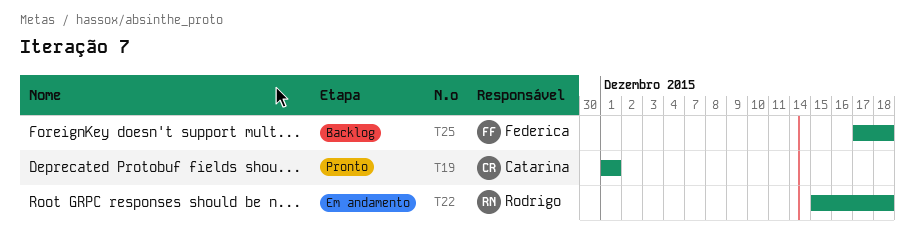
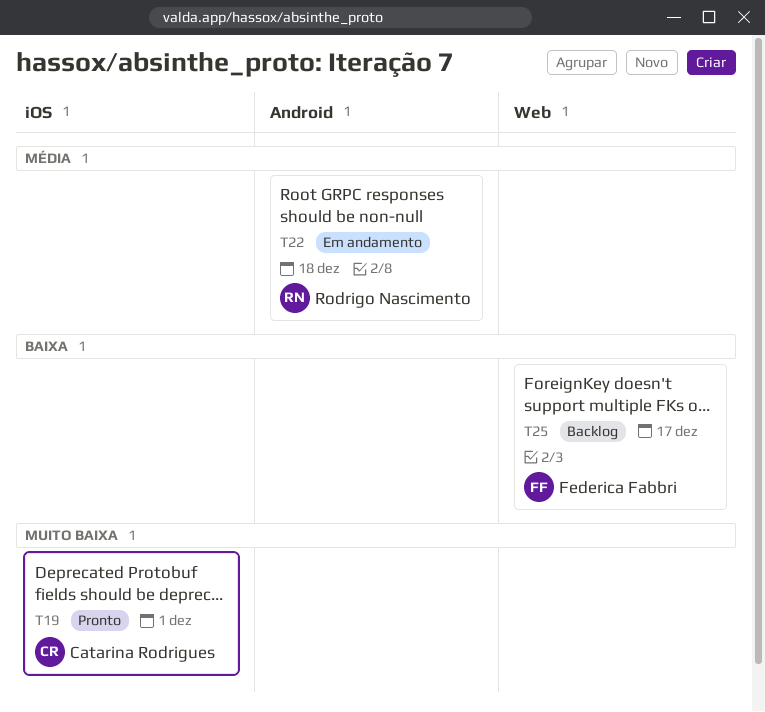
T25, due: Dec 18 -> Dec 17

